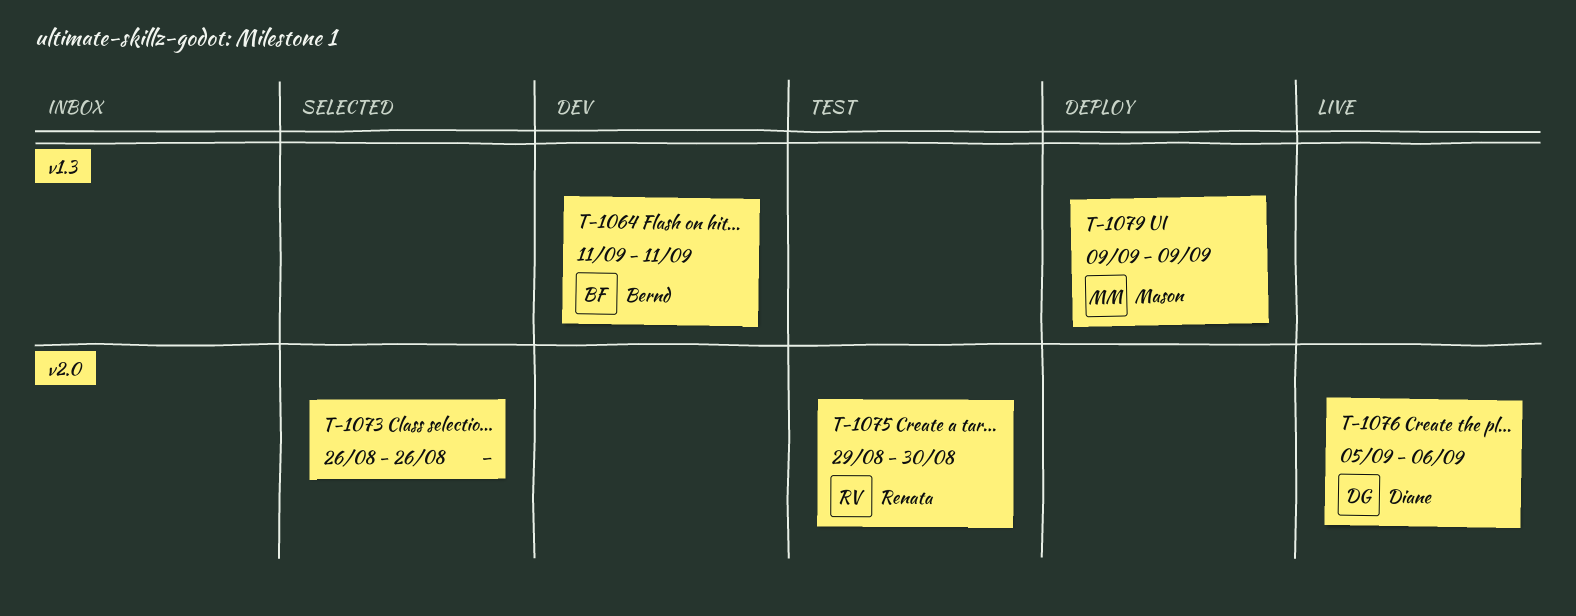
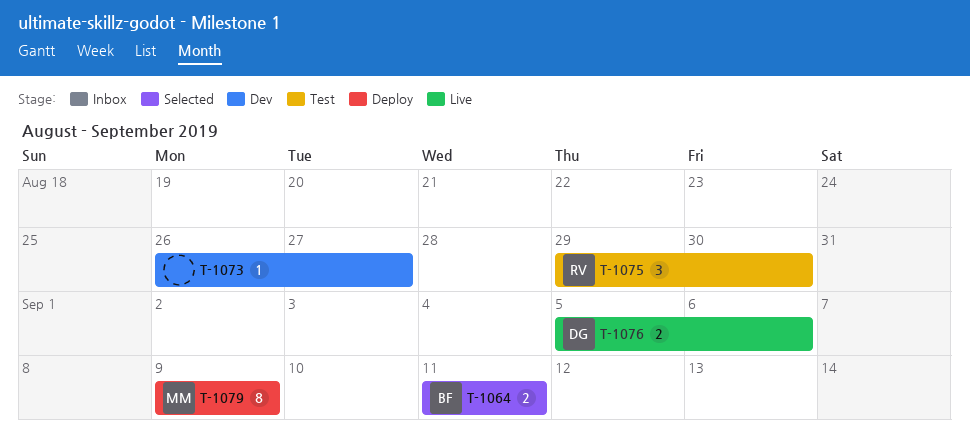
T-1064, status: Dev -> Selected
T-1073, status: Selected -> Dev
T-1073, due: Aug 26 -> Aug 27

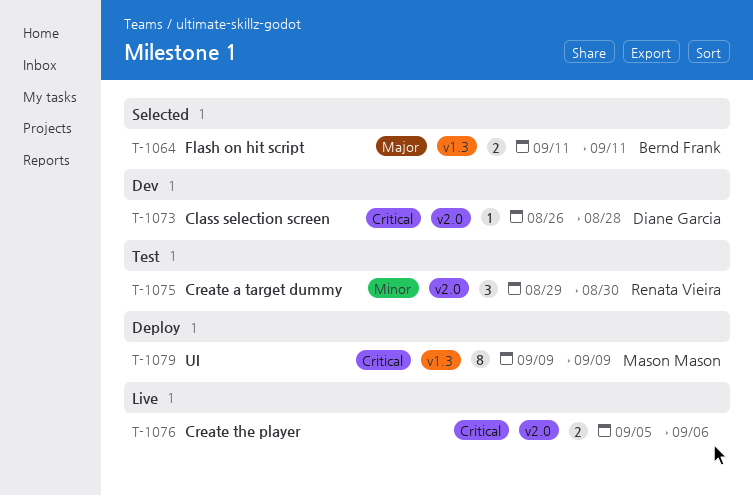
T-1073, owner: none -> Diane Garcia
T-1073, due: Aug 27 -> Aug 28
T-1076, owner: Diane Garcia -> none

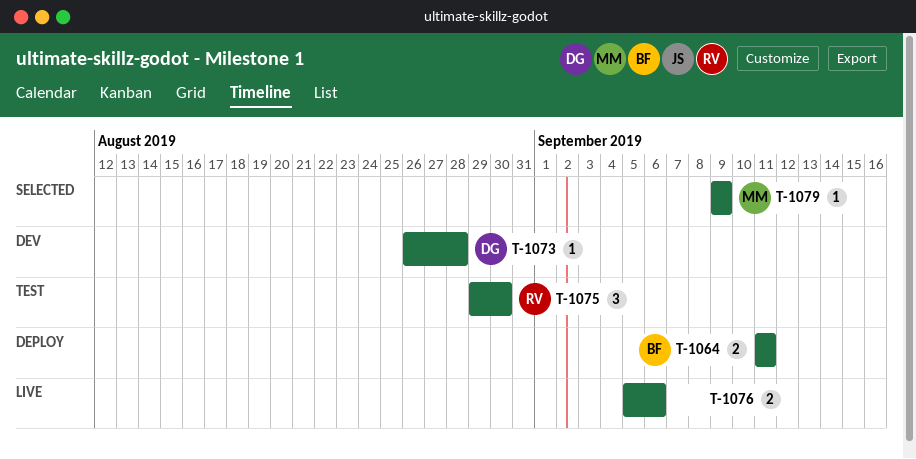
T-1064, status: Selected -> Deploy
T-1079, status: Deploy -> Selected
T-1079, estimate: 8 -> 1

